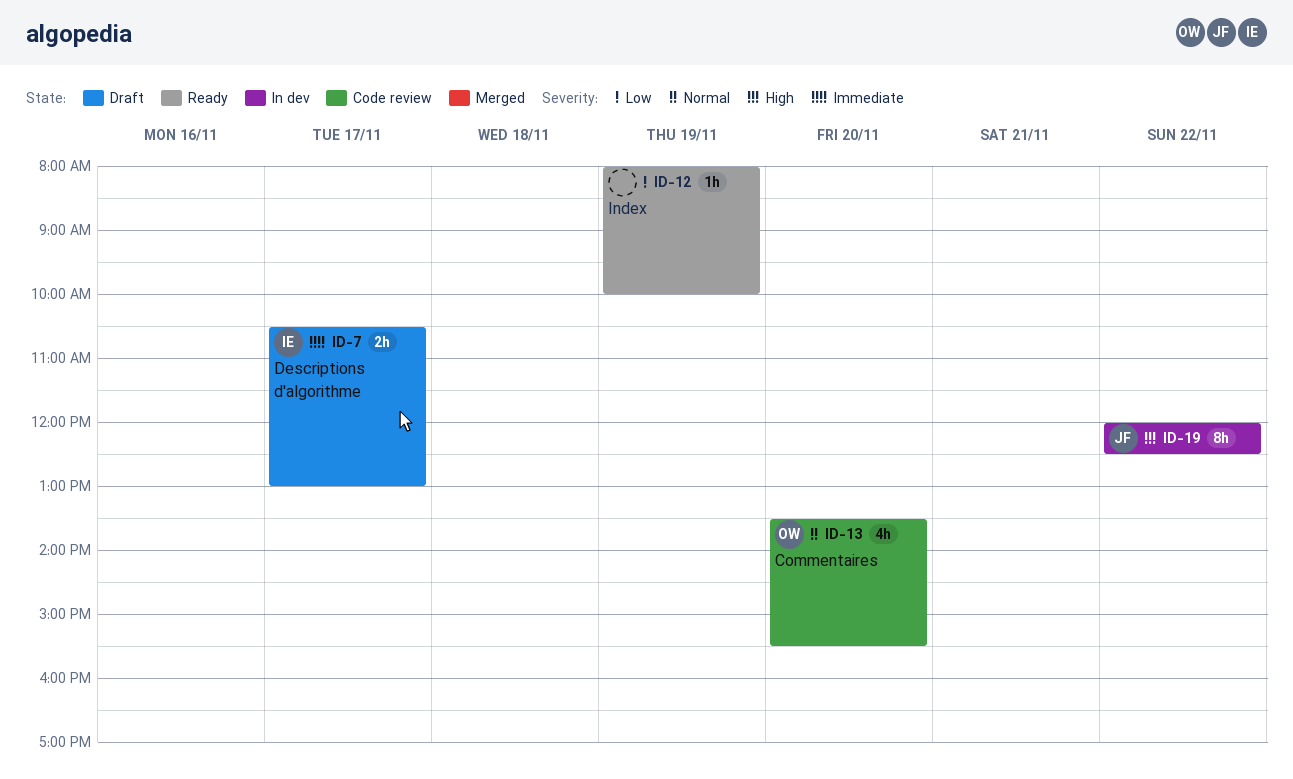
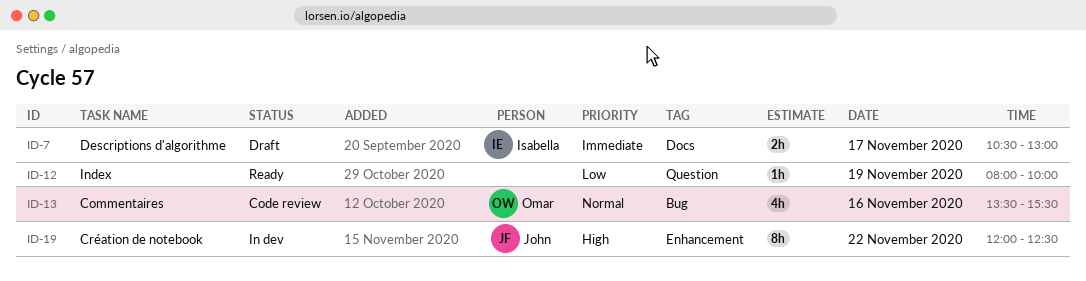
ID-13, day: Nov 20 -> Nov 16

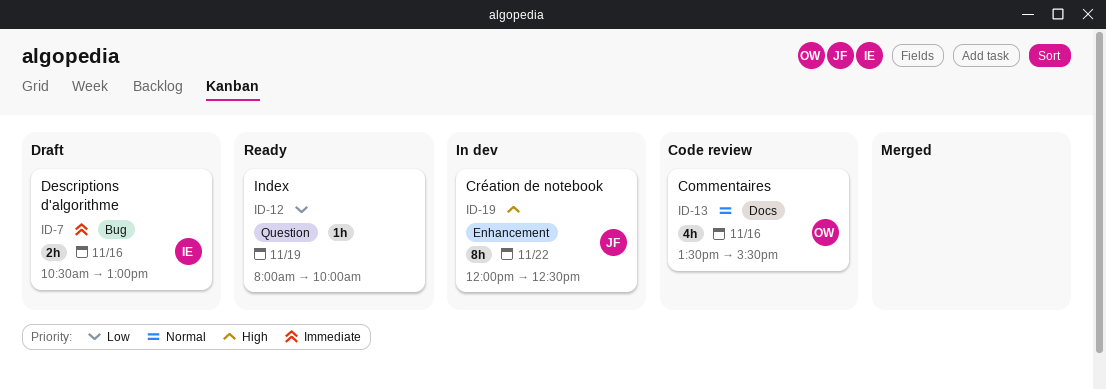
ID-7, label: Docs -> Bug
ID-7, day: Nov 17 -> Nov 16
ID-13, label: Bug -> Docs

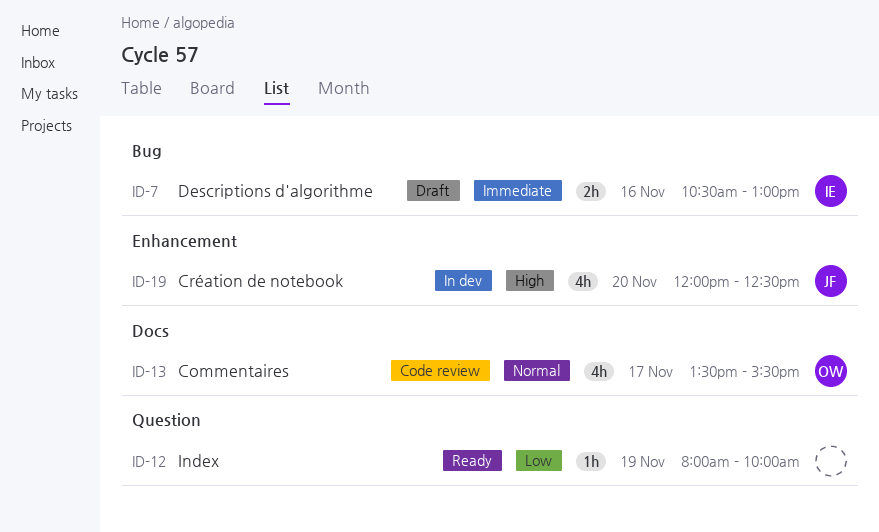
ID-13, day: Nov 16 -> Nov 17
ID-19, estimate: 8h -> 4h
ID-19, day: Nov 22 -> Nov 20

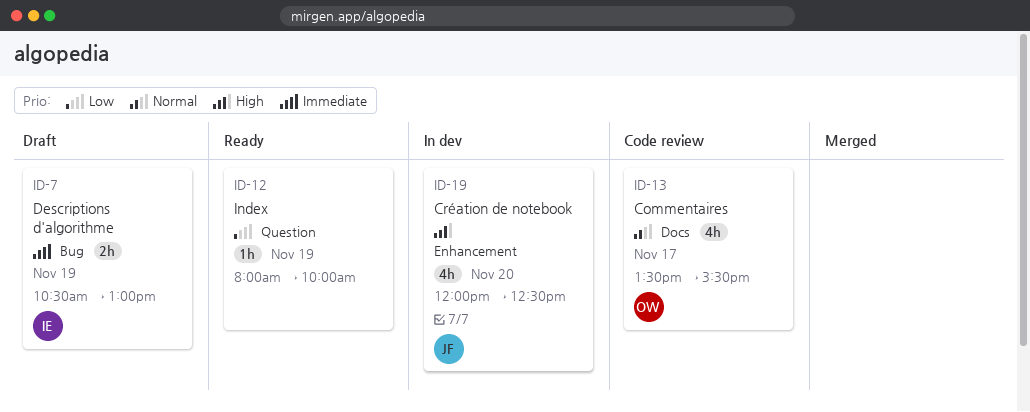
ID-7, day: Nov 16 -> Nov 19

